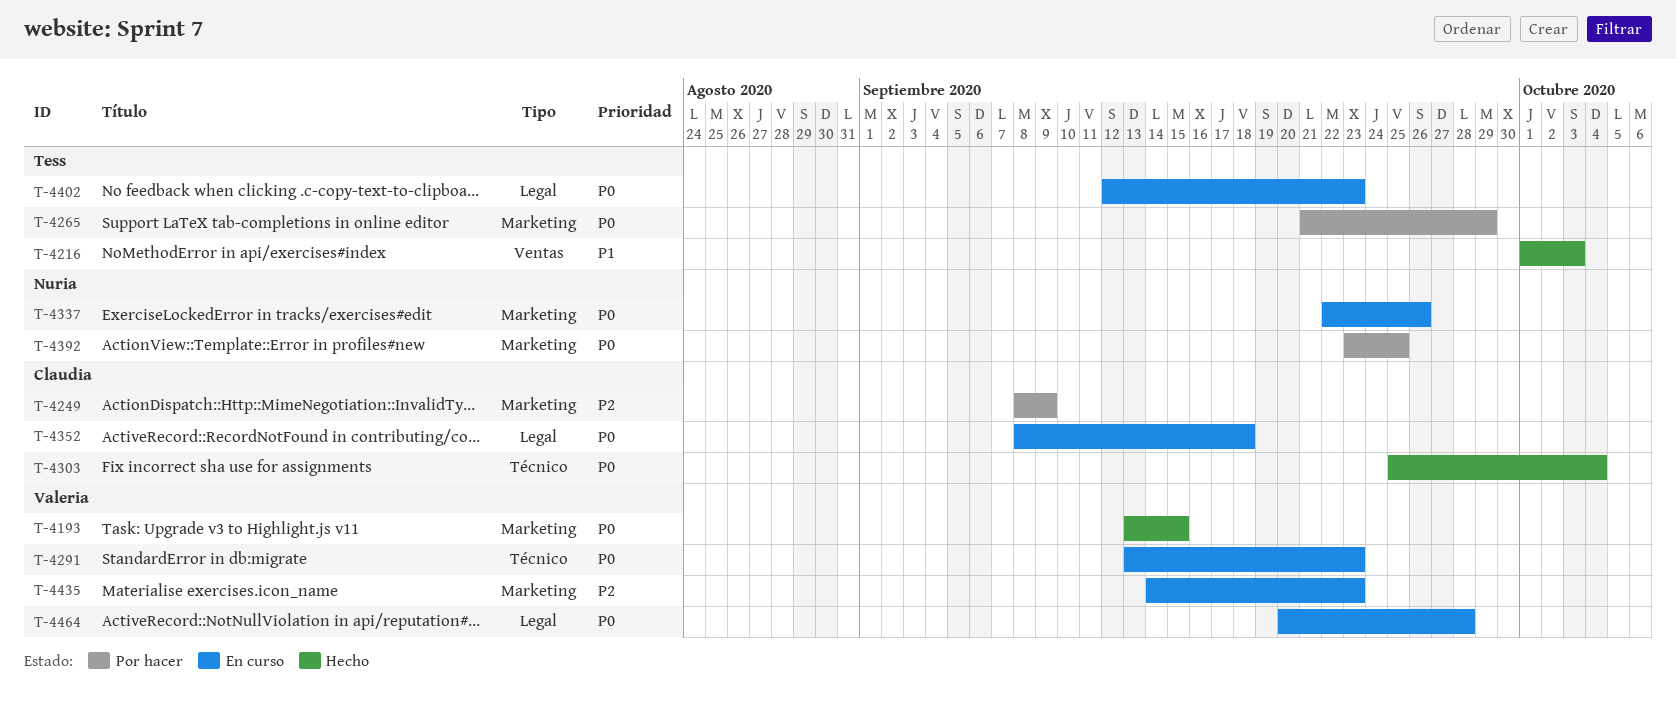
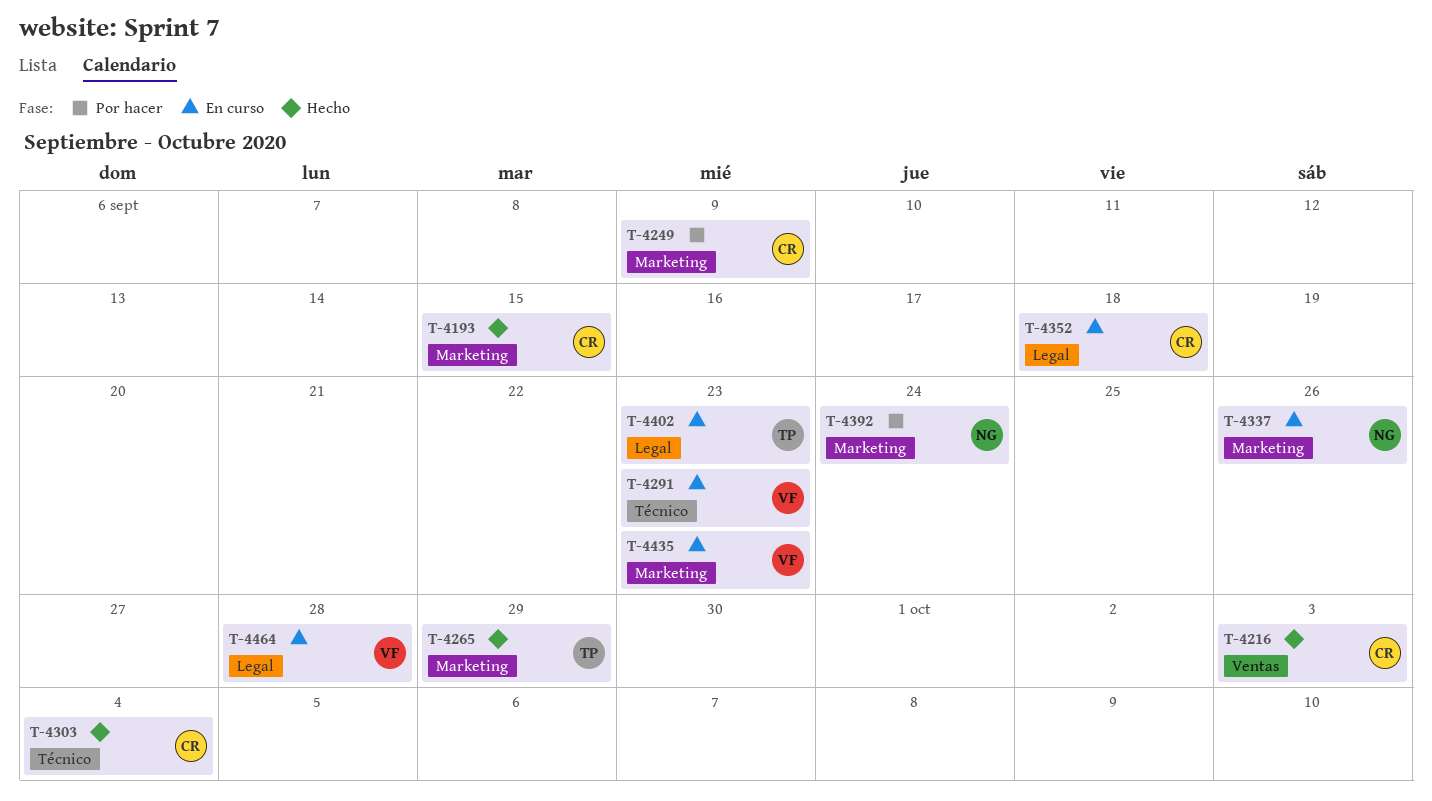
T-4193, owner: Valeria -> Claudia
T-4216, owner: Tess -> Claudia
T-4265, status: Por hacer -> Hecho
T-4392, due: Sep 25 -> Sep 24

